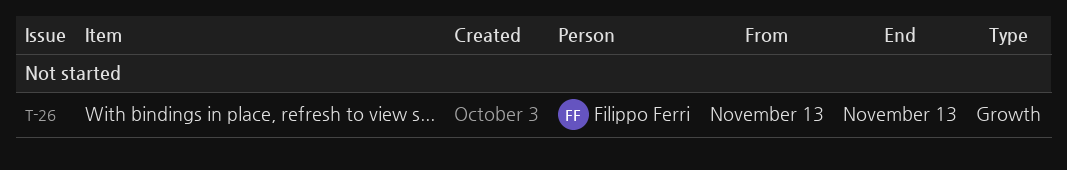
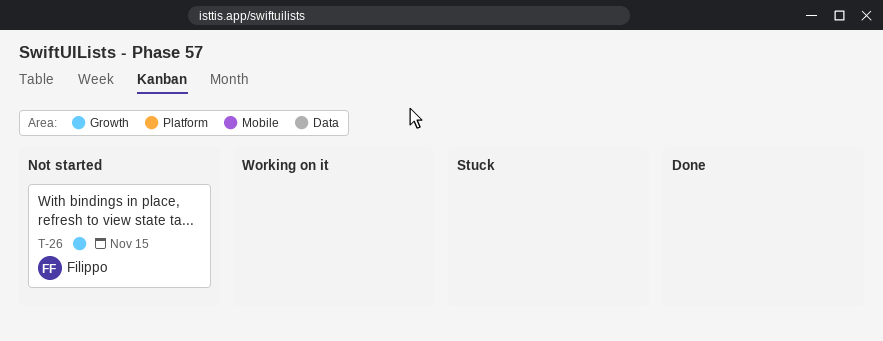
T-26, due: Nov 13 -> Nov 15

